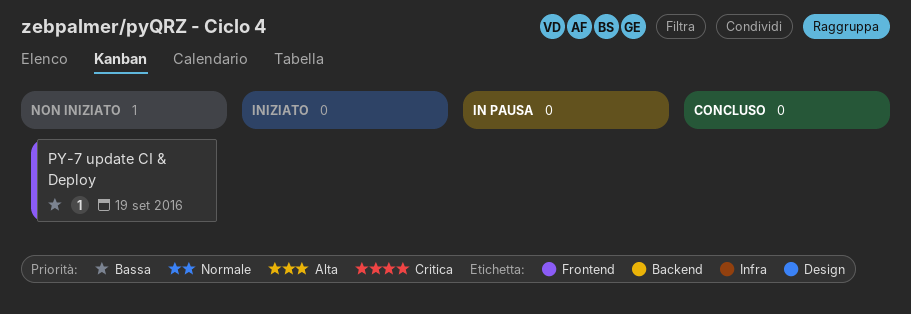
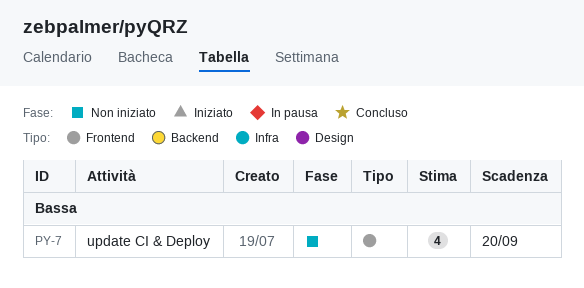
PY-7, estimate: 1 -> 4
PY-7, due: Sep 19 -> Sep 20

